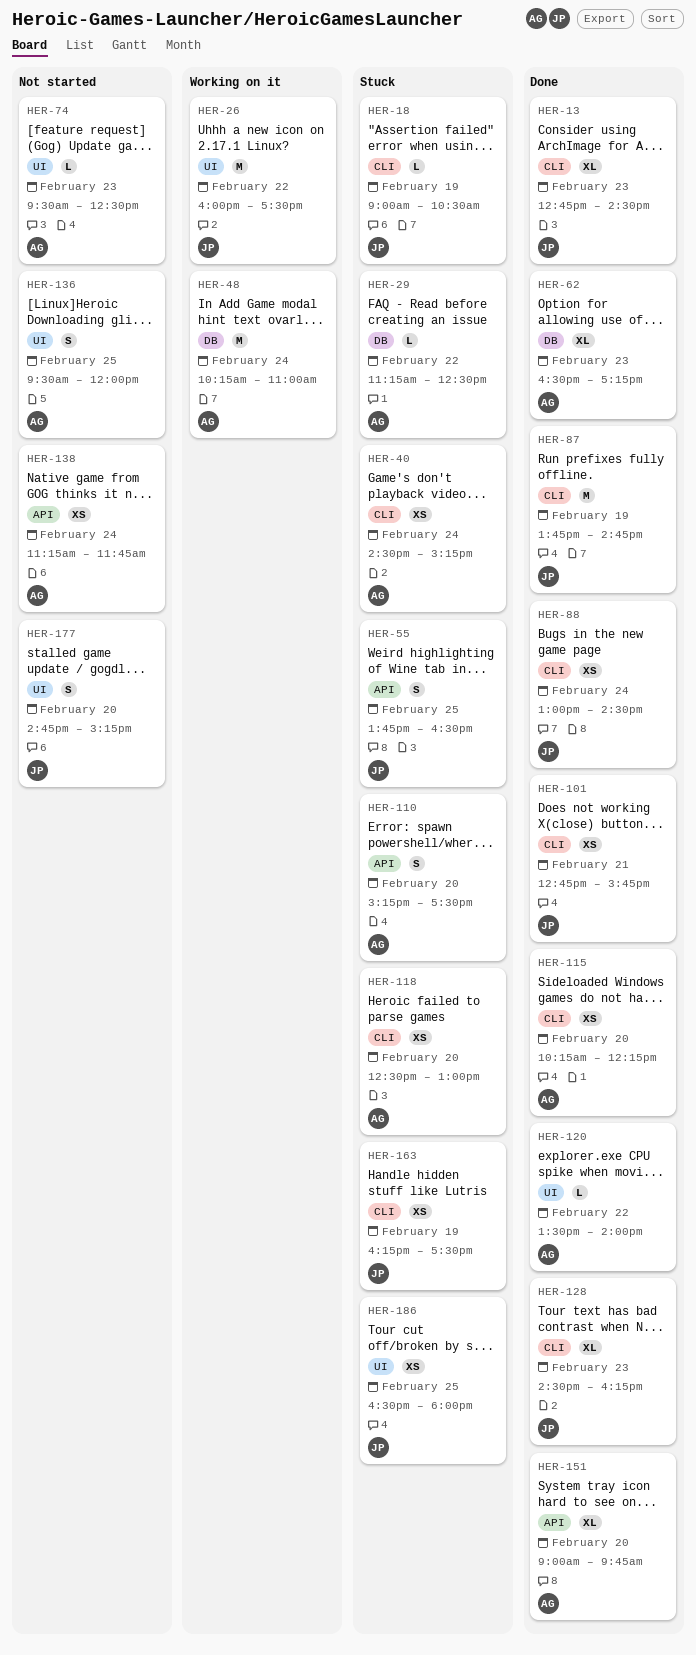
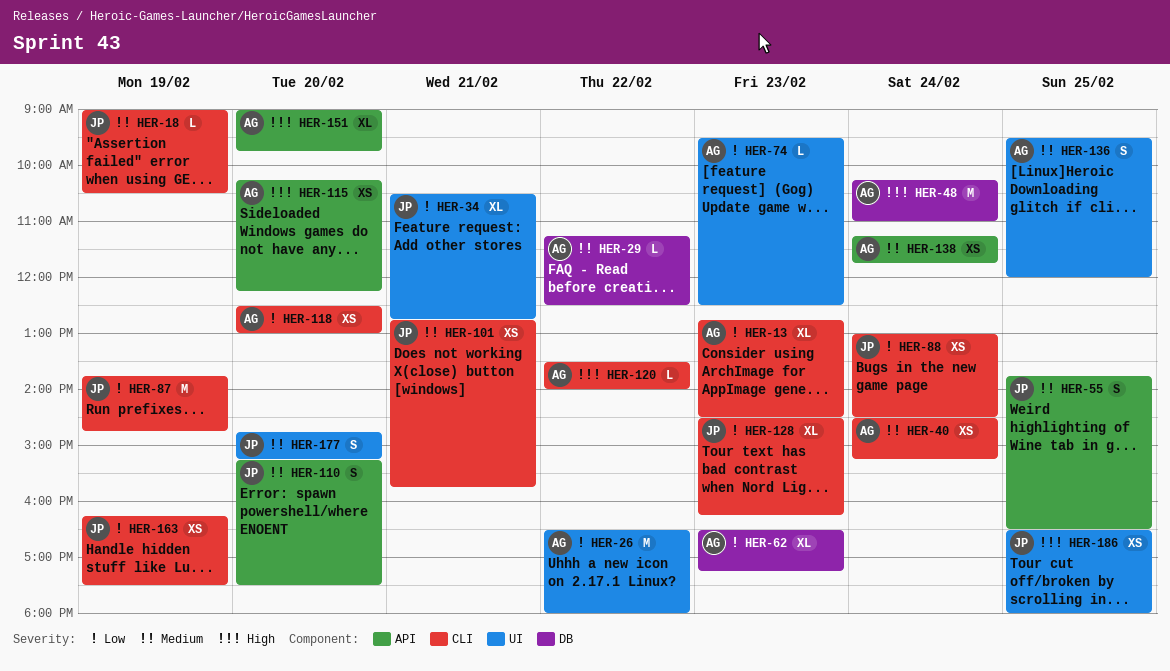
HER-13, owner: JP -> AG
HER-26, owner: JP -> AG
HER-26, begins: 16:00 -> 16:30
HER-26, ends: 17:30 -> 18:00
HER-34: none -> present
HER-110, owner: AG -> JP
HER-115, label: CLI -> API
HER-120, label: UI -> CLI

